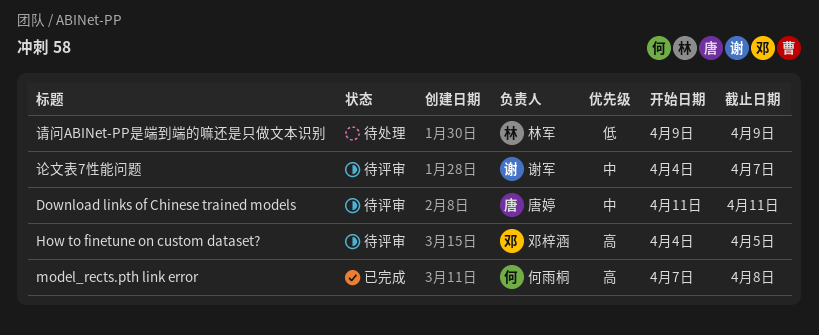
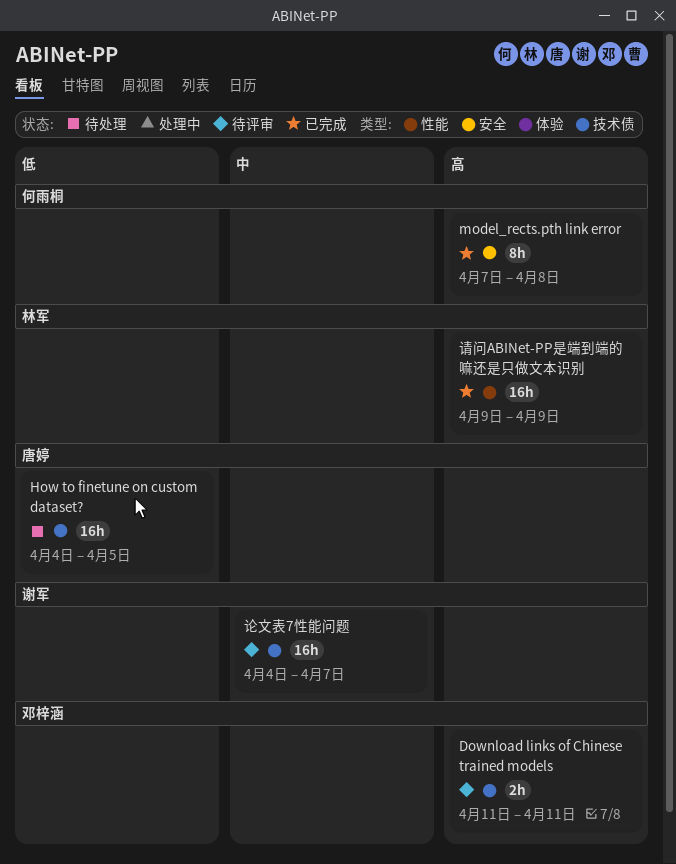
Download links of Chinese trained models, owner: 唐婷 -> 邓梓涵
Download links of Chinese trained models, priority: 中 -> 高
How to finetune on custom dataset?, status: 待评审 -> 待处理
How to finetune on custom dataset?, owner: 邓梓涵 -> 唐婷
How to finetune on custom dataset?, priority: 高 -> 低
请问ABINet-PP是端到端的嘛还是只做文本识别, status: 待处理 -> 已完成
请问ABINet-PP是端到端的嘛还是只做文本识别, priority: 低 -> 高

